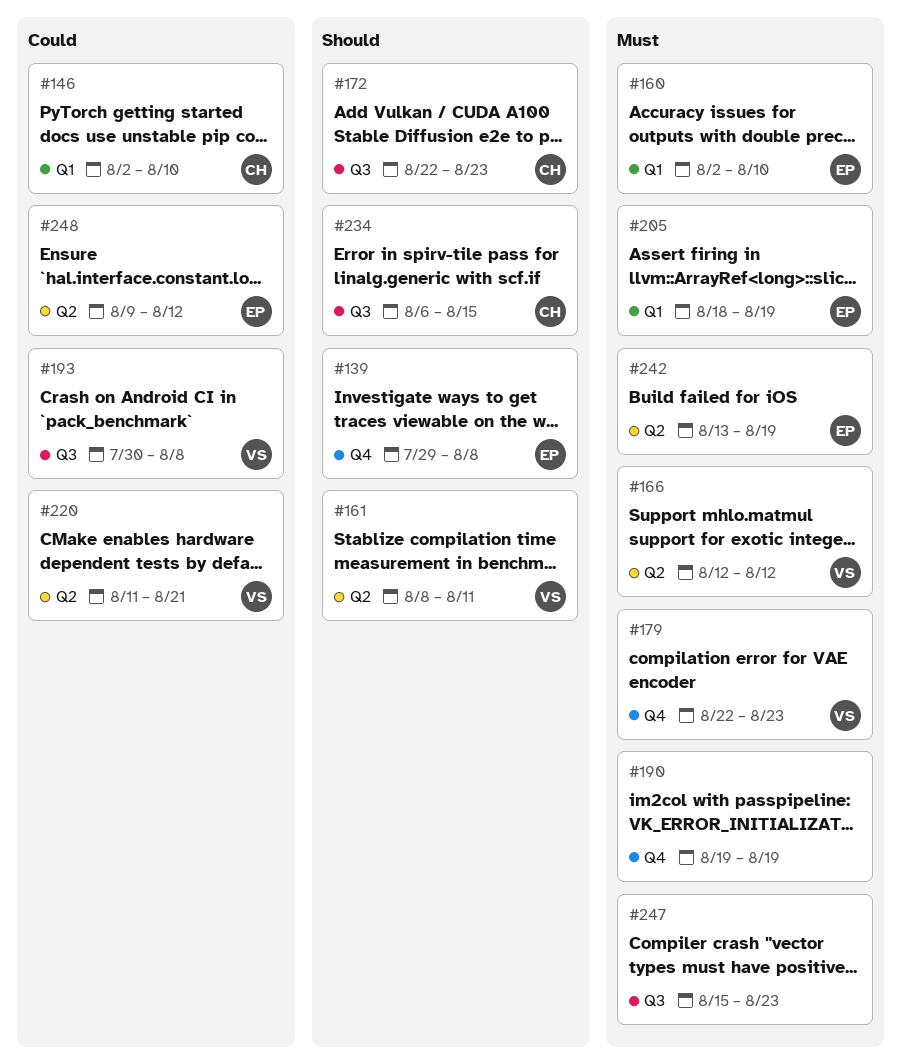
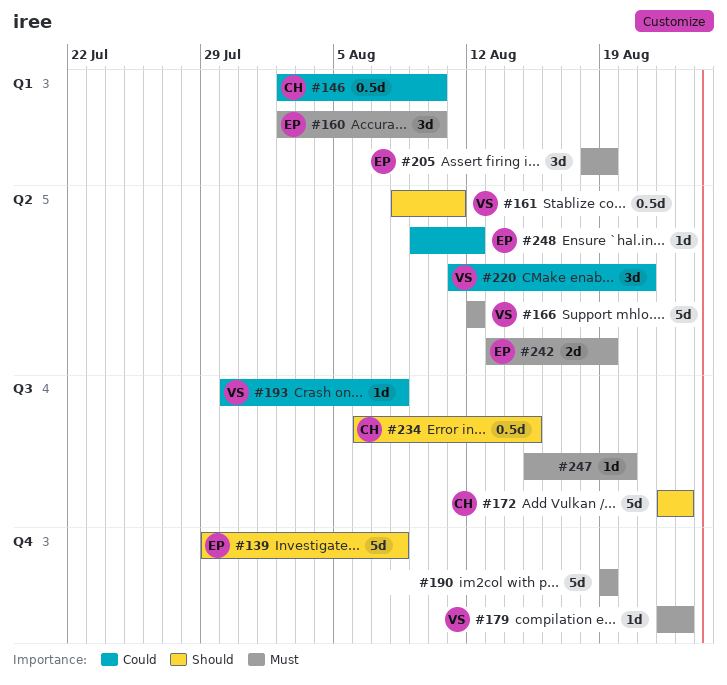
#247, due: Aug 23 -> Aug 20

